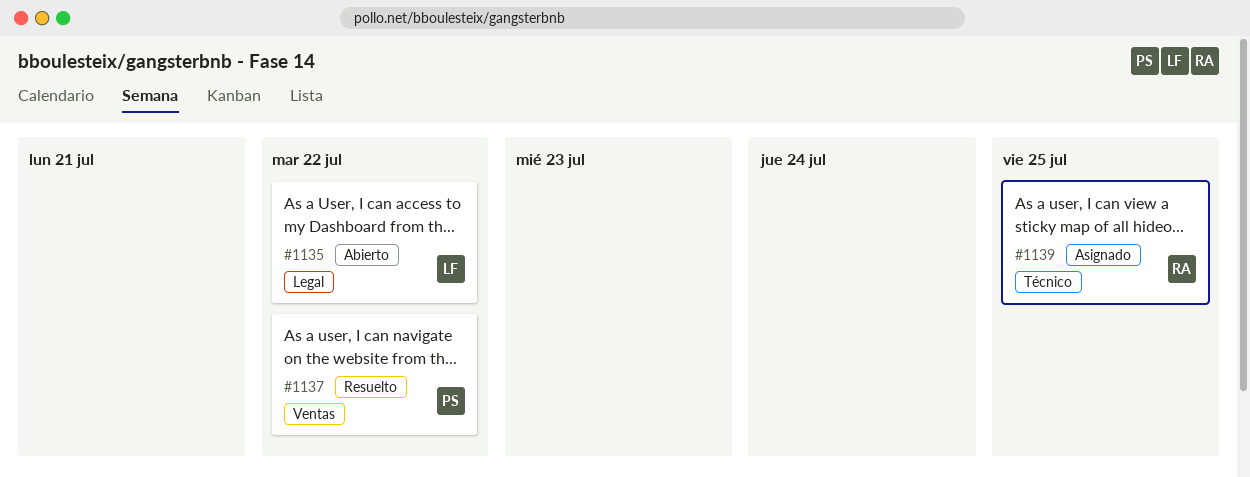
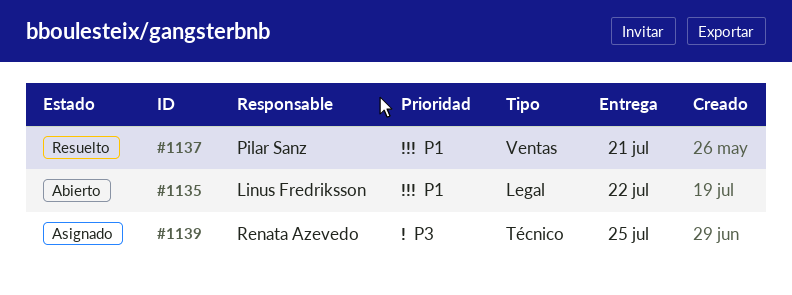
#1137, due: Jul 22 -> Jul 21

